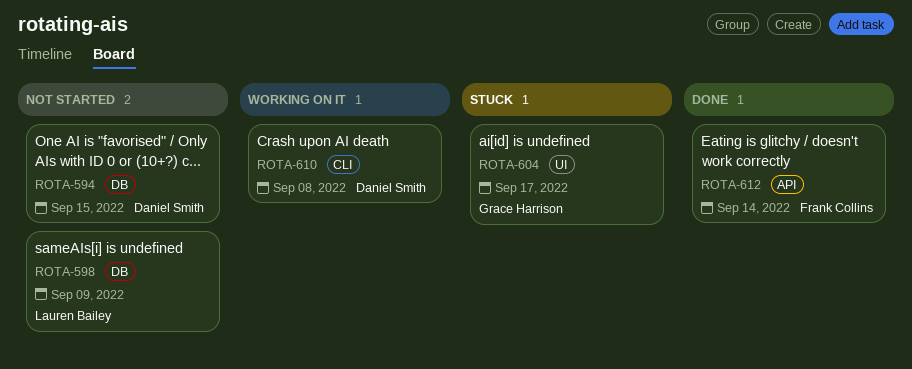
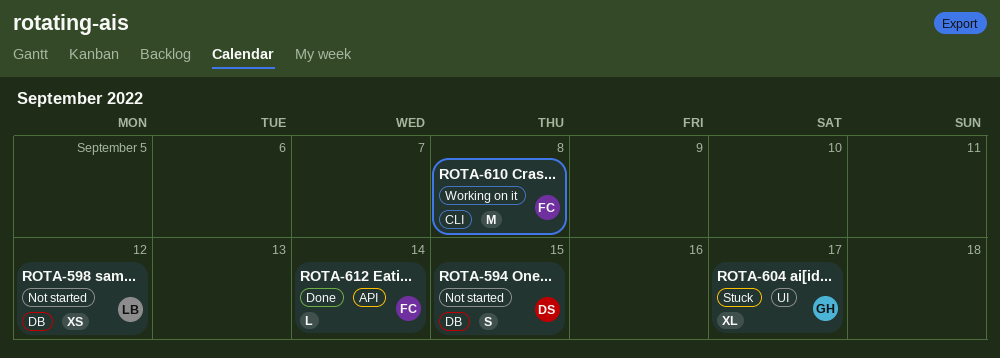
ROTA-598, due: Sep 9 -> Sep 12
ROTA-610, owner: Daniel Smith -> Frank Collins

